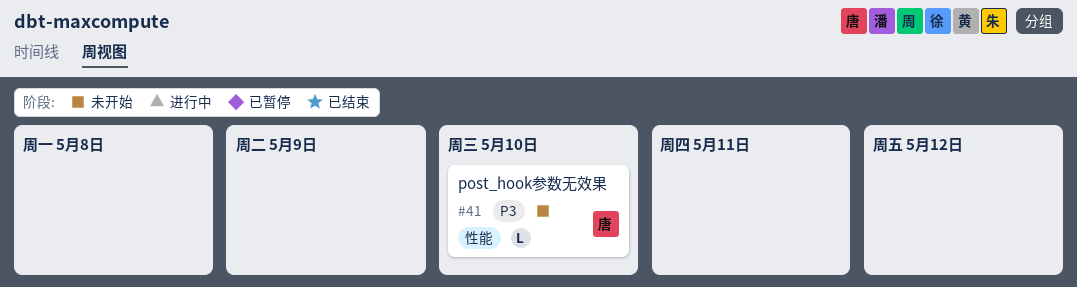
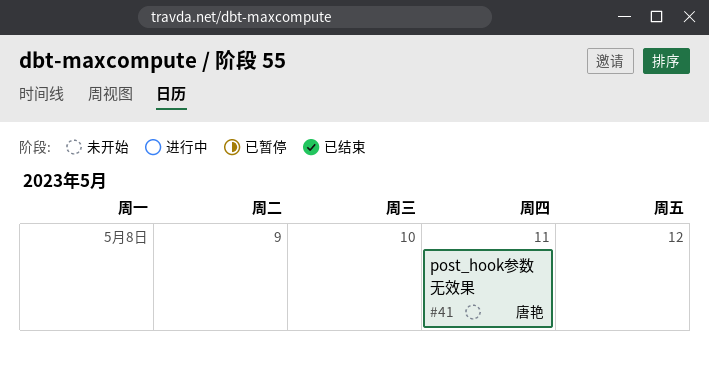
#41, due: May 10 -> May 11

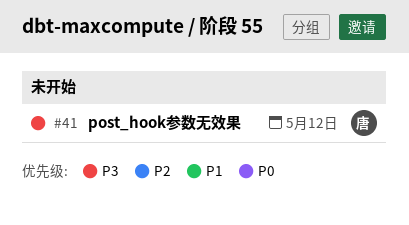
#41, due: May 11 -> May 12

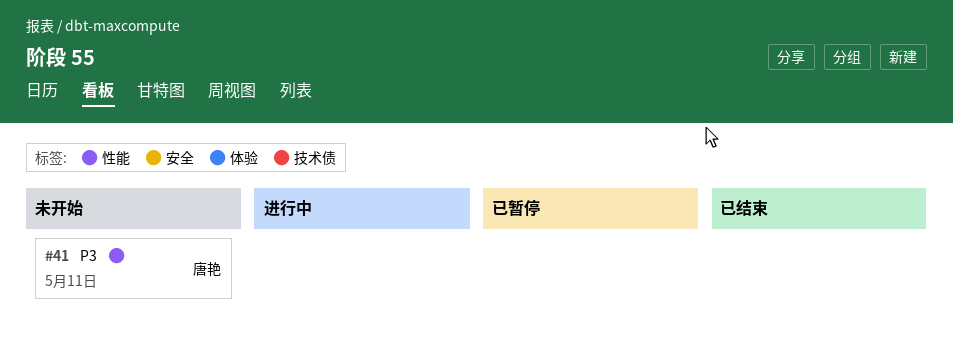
#41, due: May 12 -> May 11

